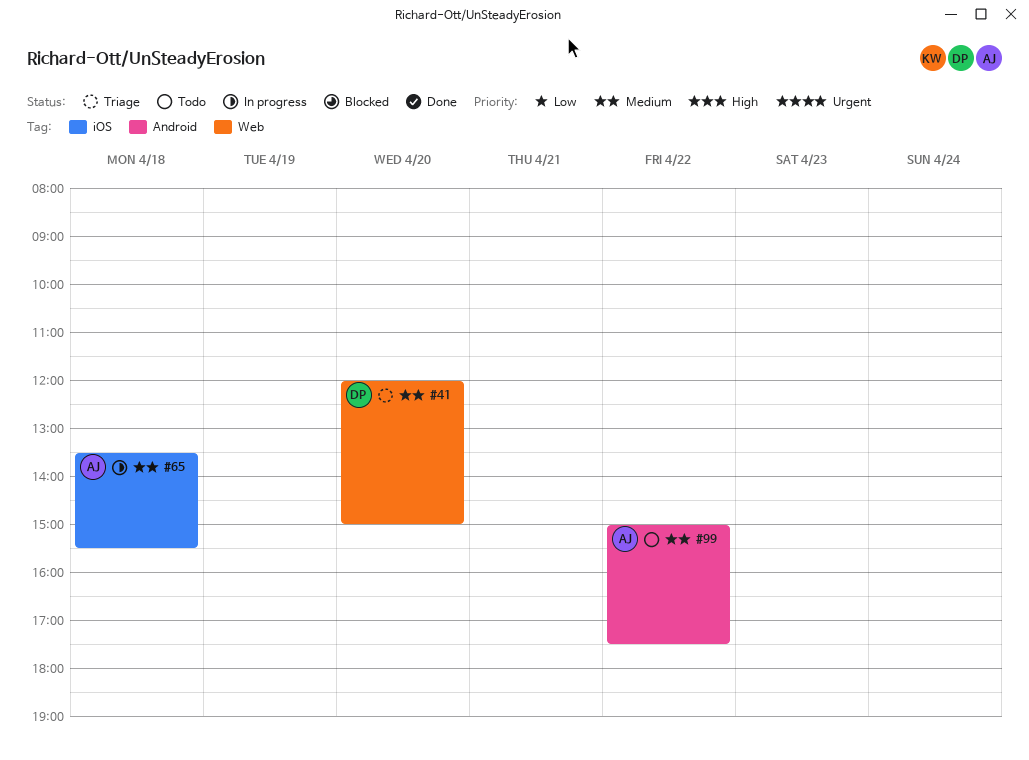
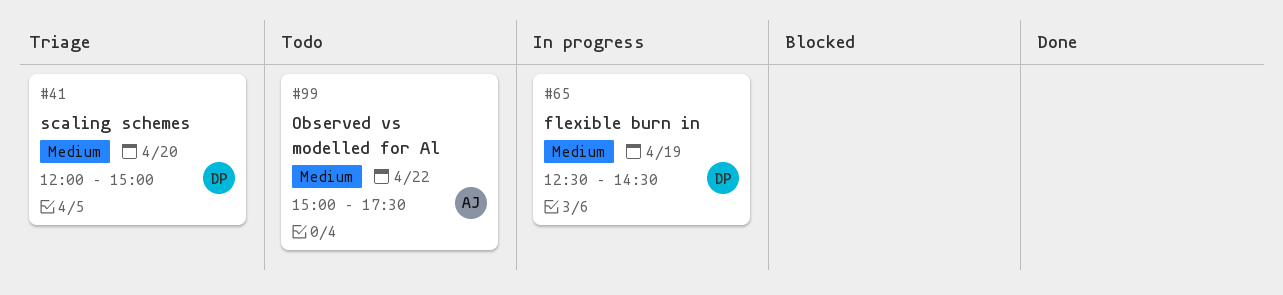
#65, owner: AJ -> DP
#65, day: Apr 18 -> Apr 19
#65, begins: 13:30 -> 12:30
#65, ends: 15:30 -> 14:30

